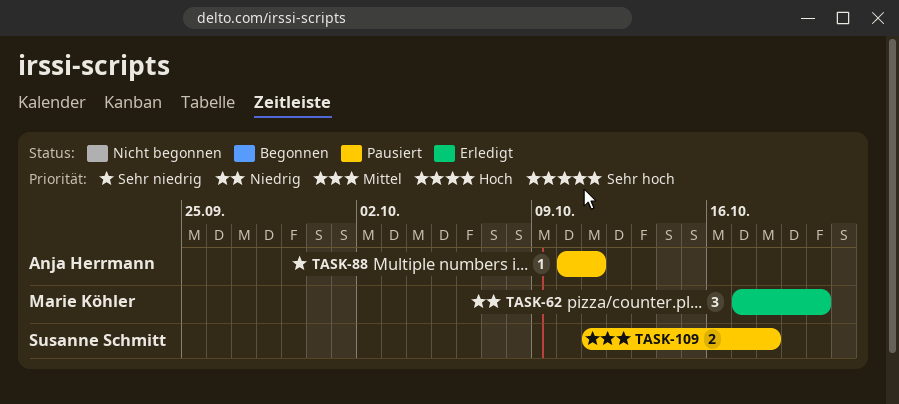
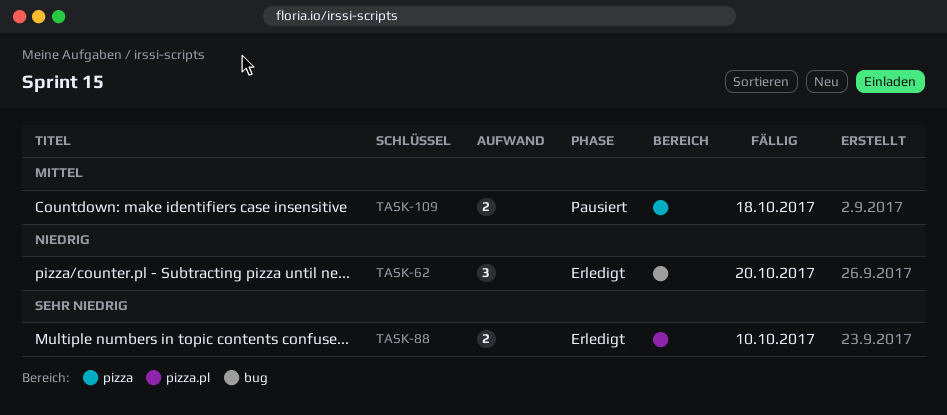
TASK-88, status: Pausiert -> Erledigt
TASK-88, estimate: 1 -> 2
TASK-88, due: Oct 11 -> Oct 10

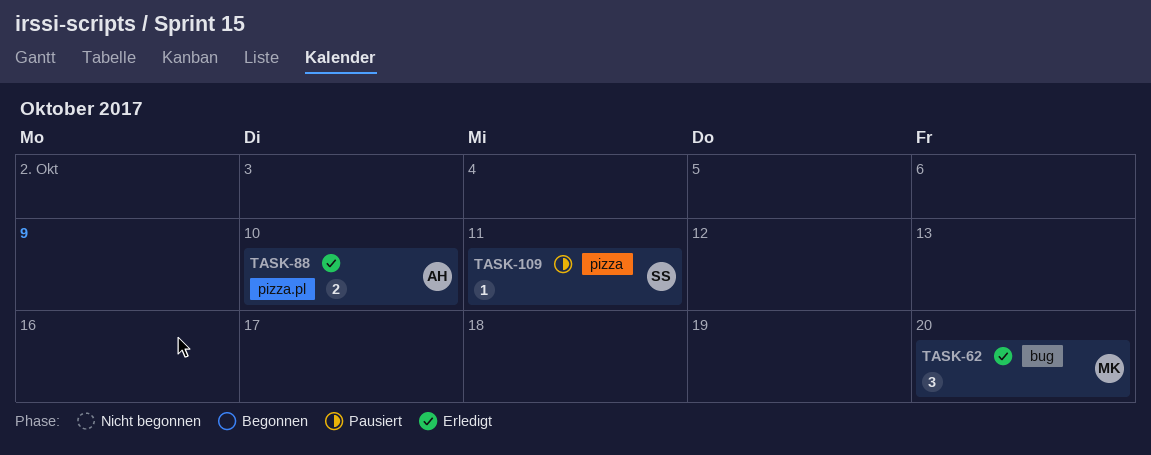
TASK-109, estimate: 2 -> 1
TASK-109, due: Oct 18 -> Oct 11

